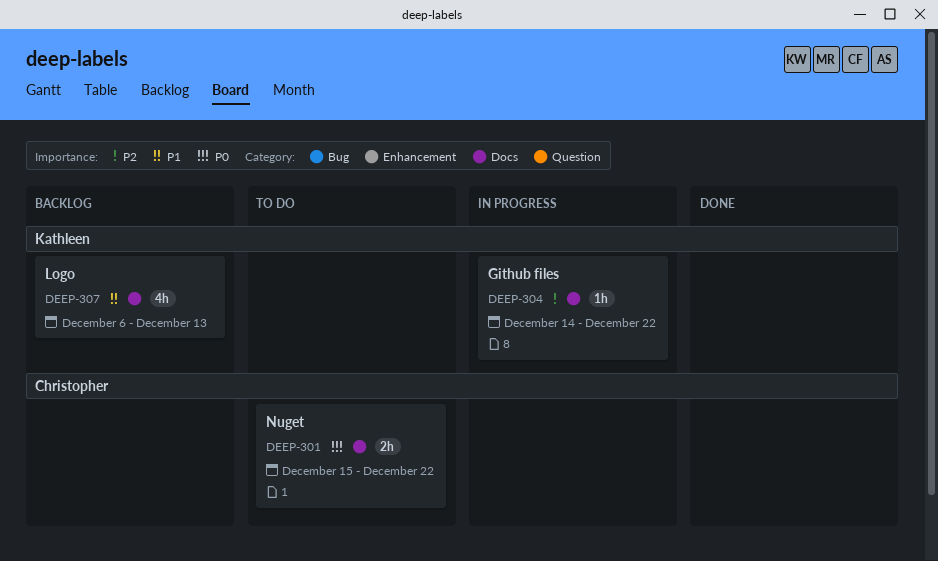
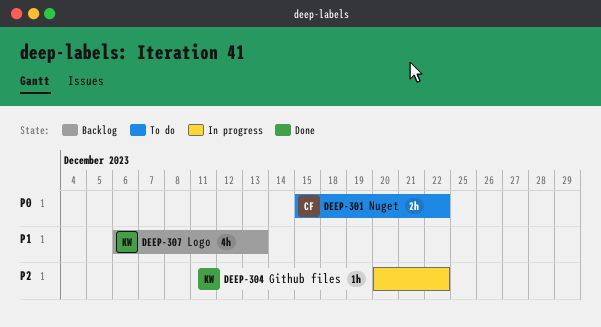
DEEP-304, start: Dec 14 -> Dec 20

